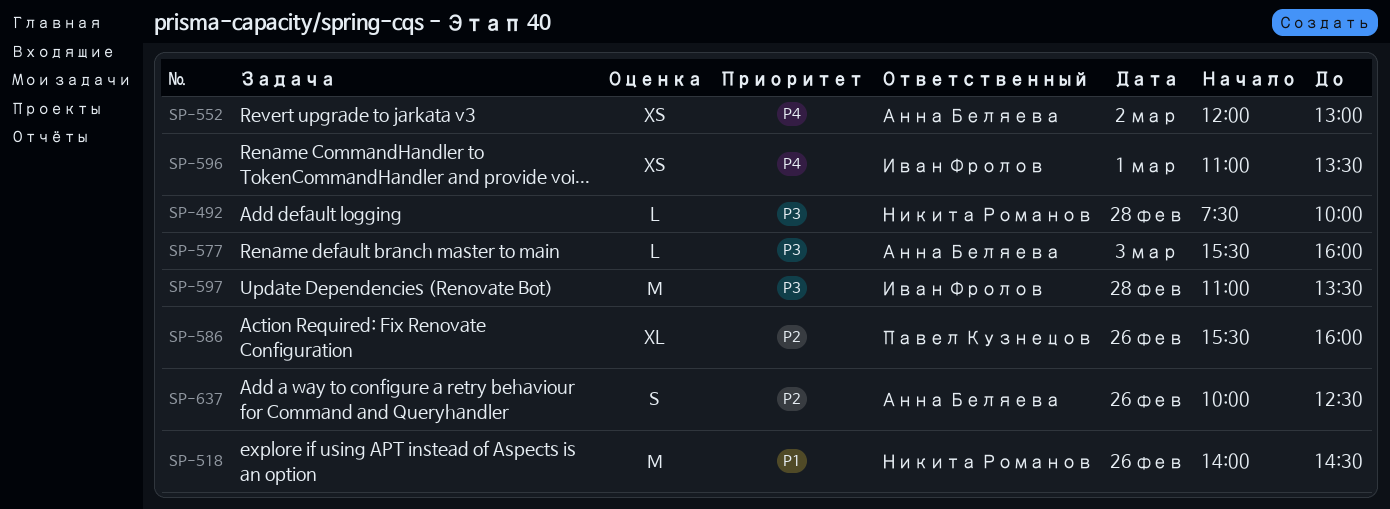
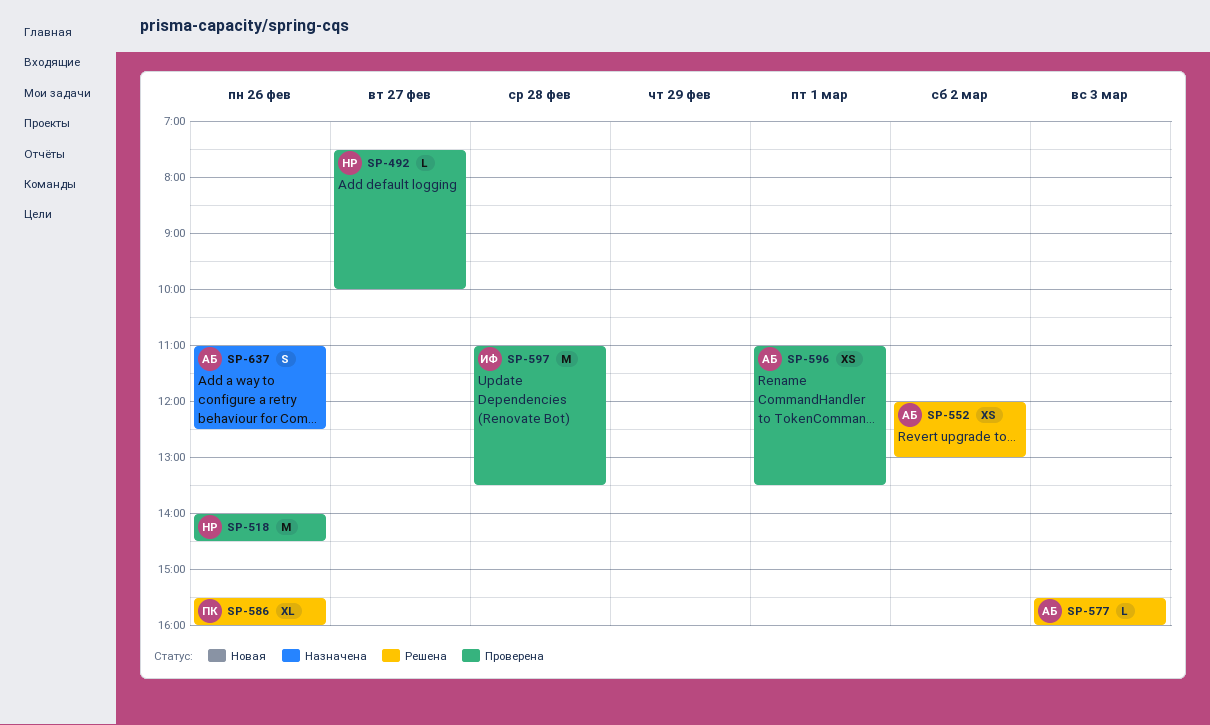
SP-492, day: Feb 28 -> Feb 27
SP-596, owner: Иван Фролов -> Анна Беляева
SP-637, begins: 10:00 -> 11:00

